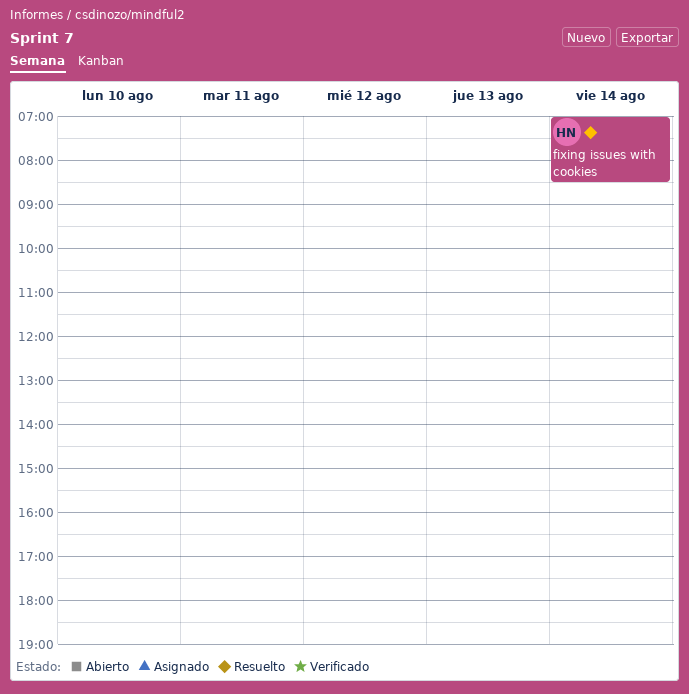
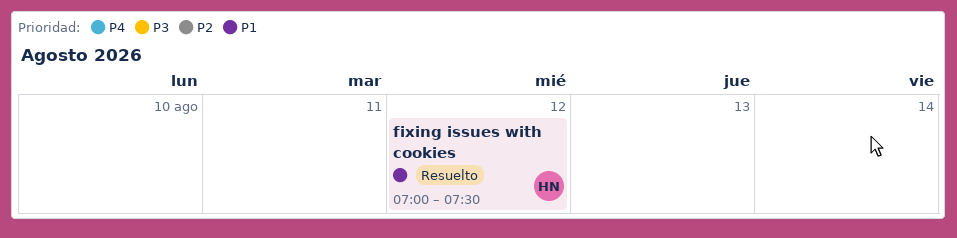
fixing issues with cookies, day: Aug 14 -> Aug 12
fixing issues with cookies, ends: 08:30 -> 07:30

